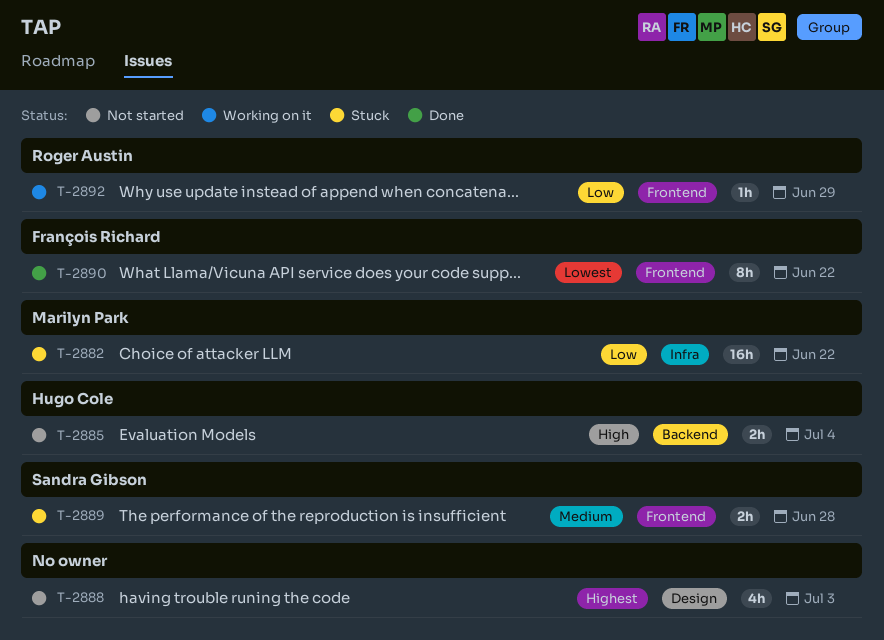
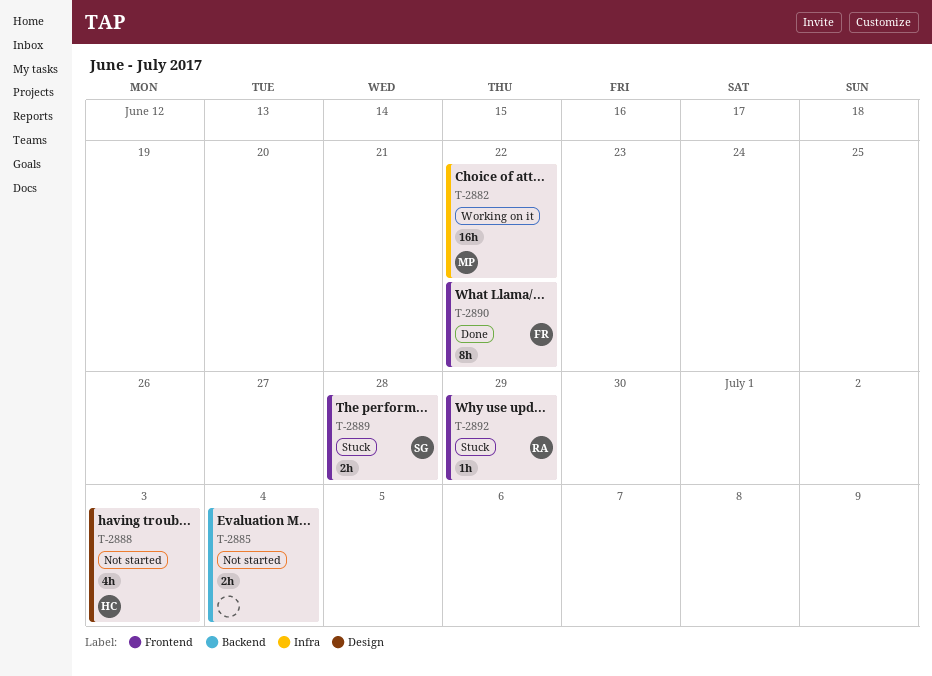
T-2882, status: Stuck -> Working on it
T-2885, owner: Hugo Cole -> none
T-2888, owner: none -> Hugo Cole
T-2892, status: Working on it -> Stuck

